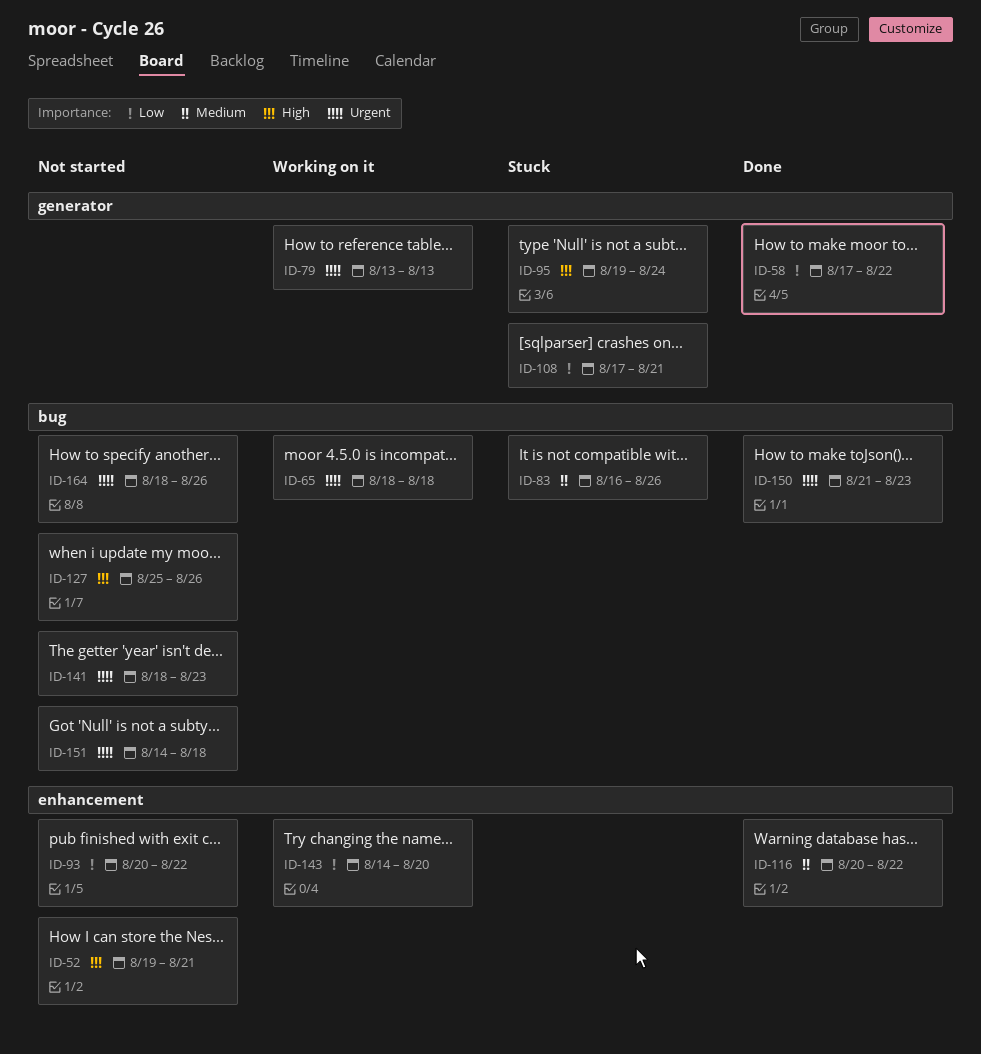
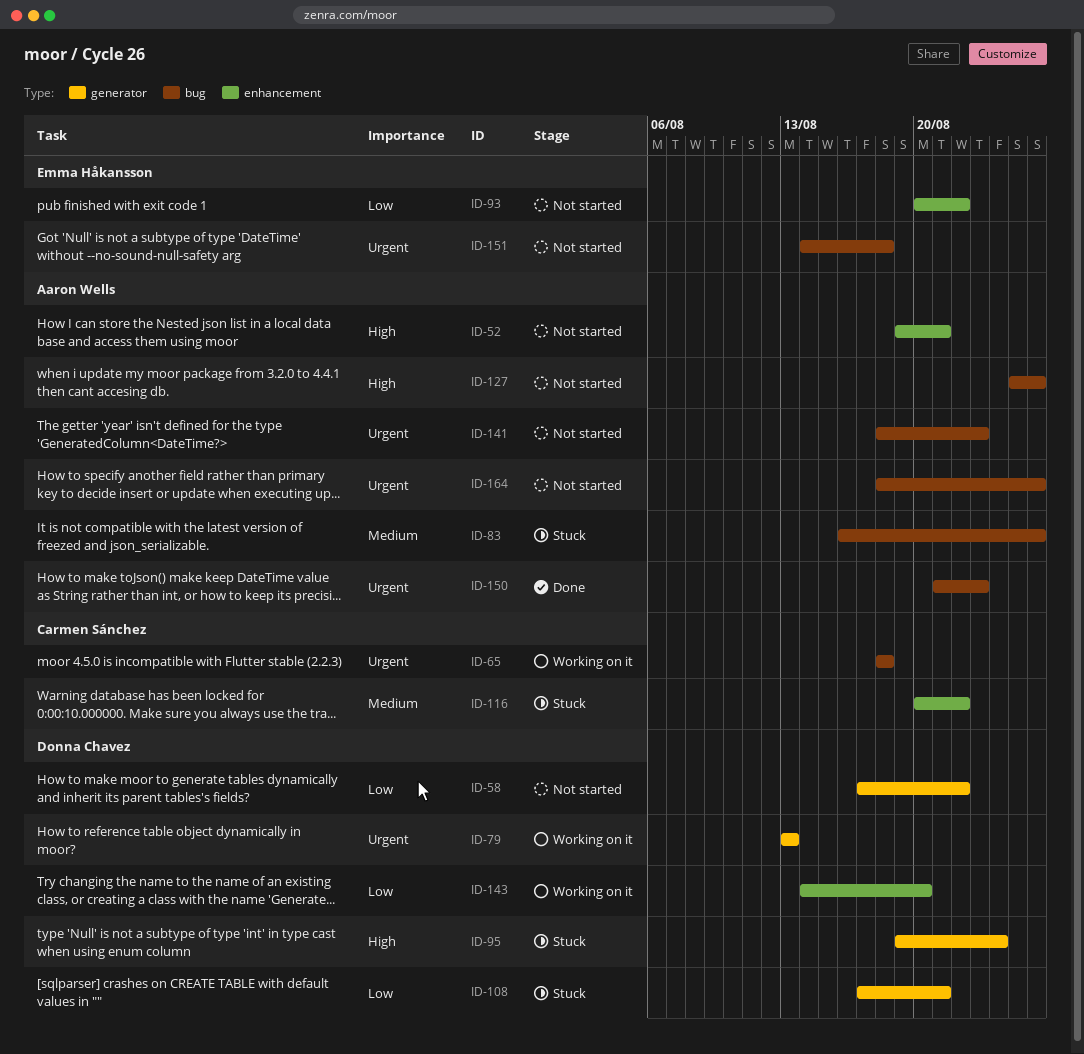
ID-58, status: Done -> Not started
ID-116, status: Done -> Stuck

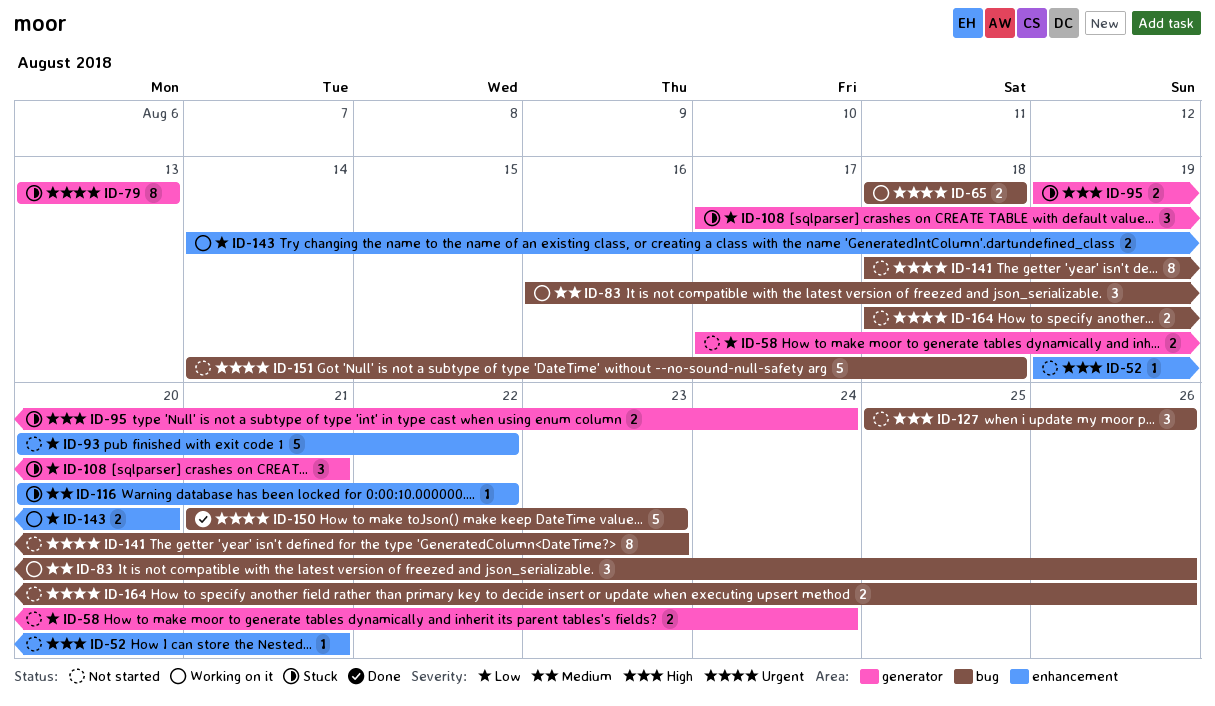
ID-58, due: Aug 22 -> Aug 24
ID-79, status: Working on it -> Stuck
ID-83, status: Stuck -> Working on it

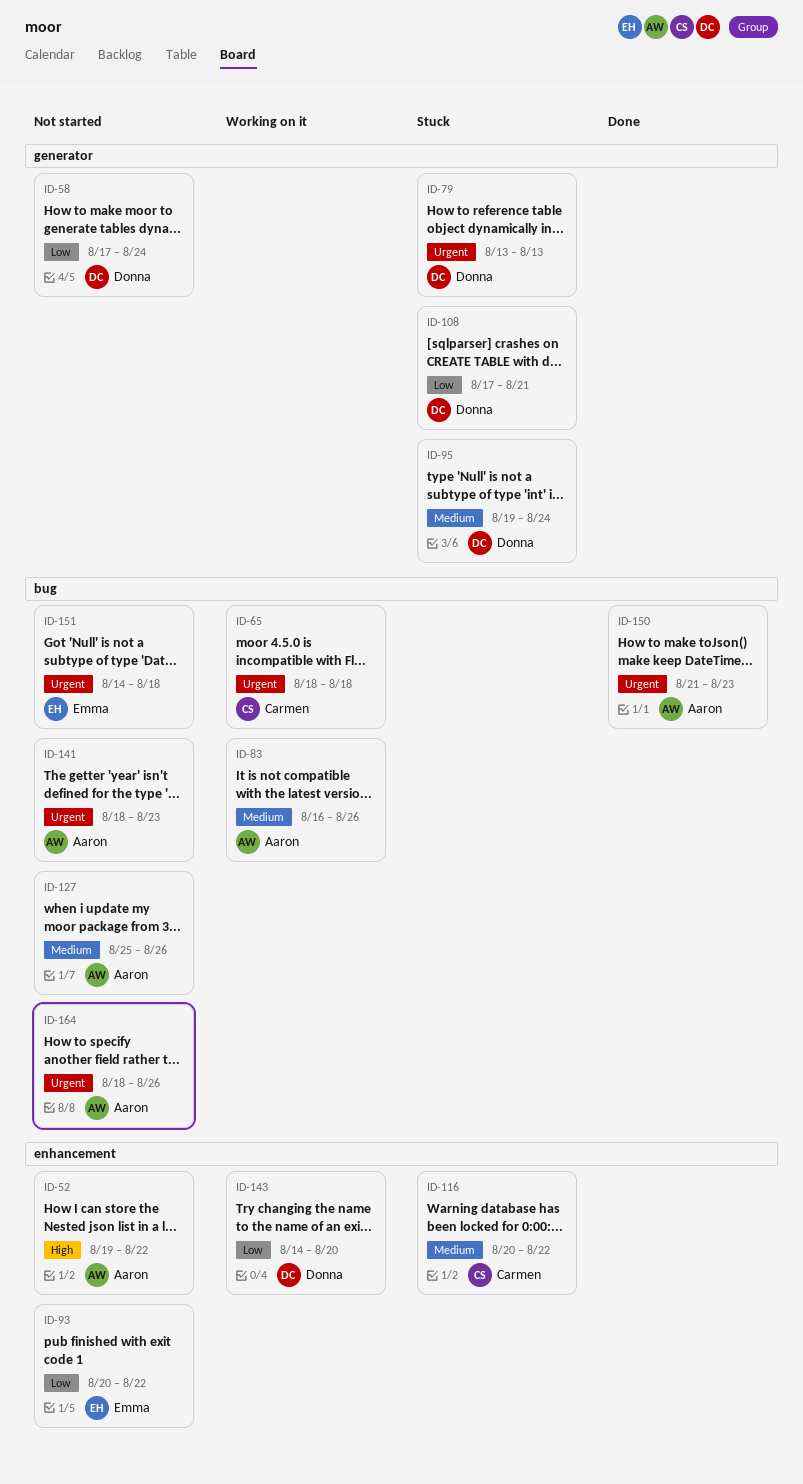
ID-52, due: Aug 21 -> Aug 22
ID-95, priority: High -> Medium
ID-127, priority: High -> Medium

